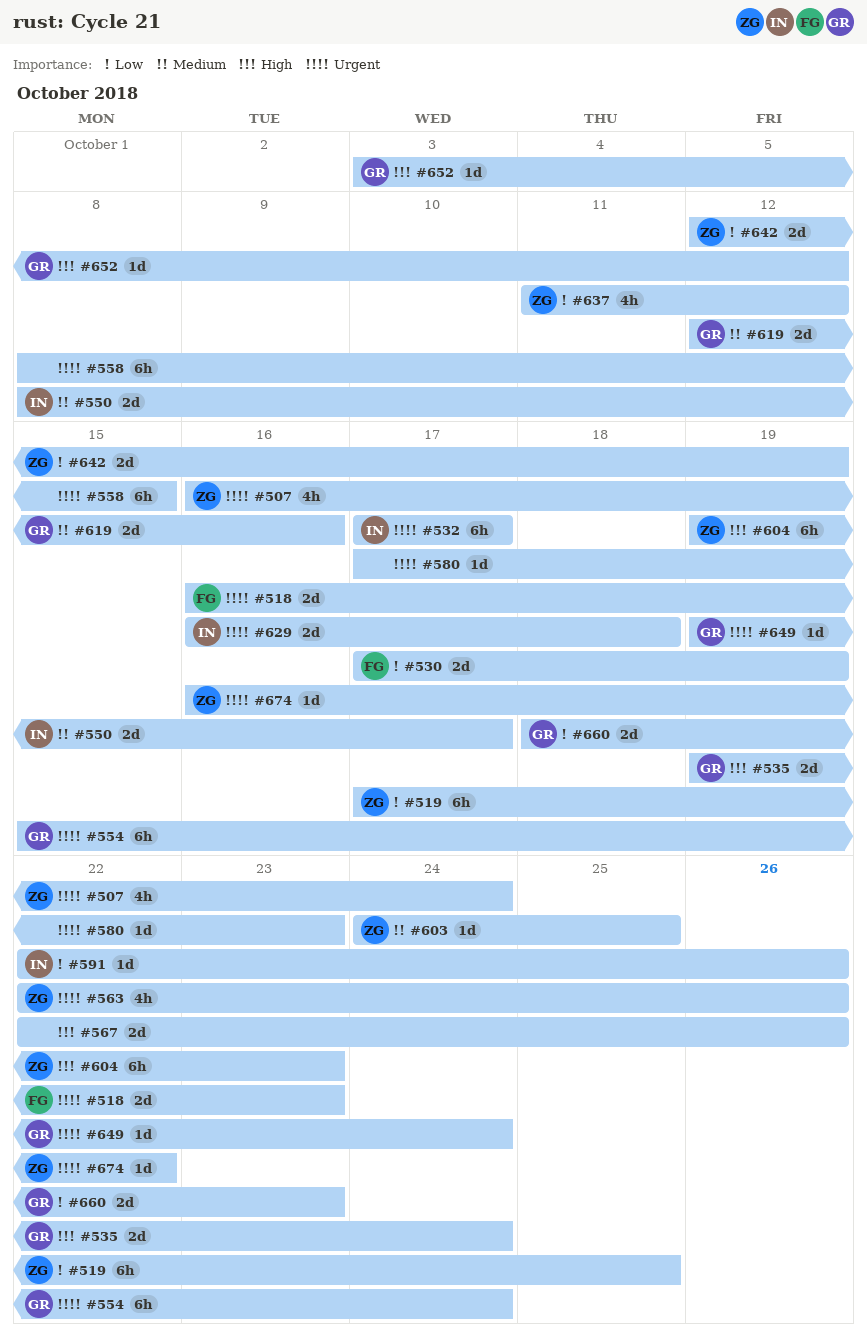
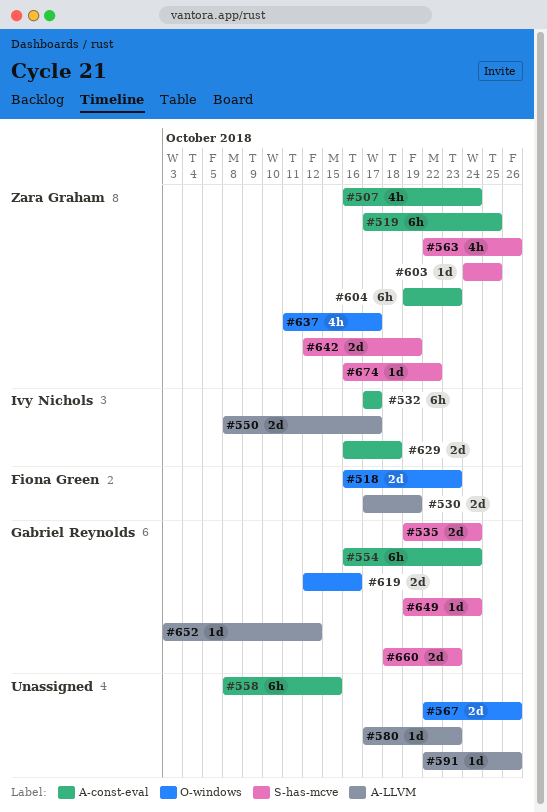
#554, start: Oct 15 -> Oct 16
#591, owner: Ivy Nichols -> none
#637, due: Oct 12 -> Oct 17

